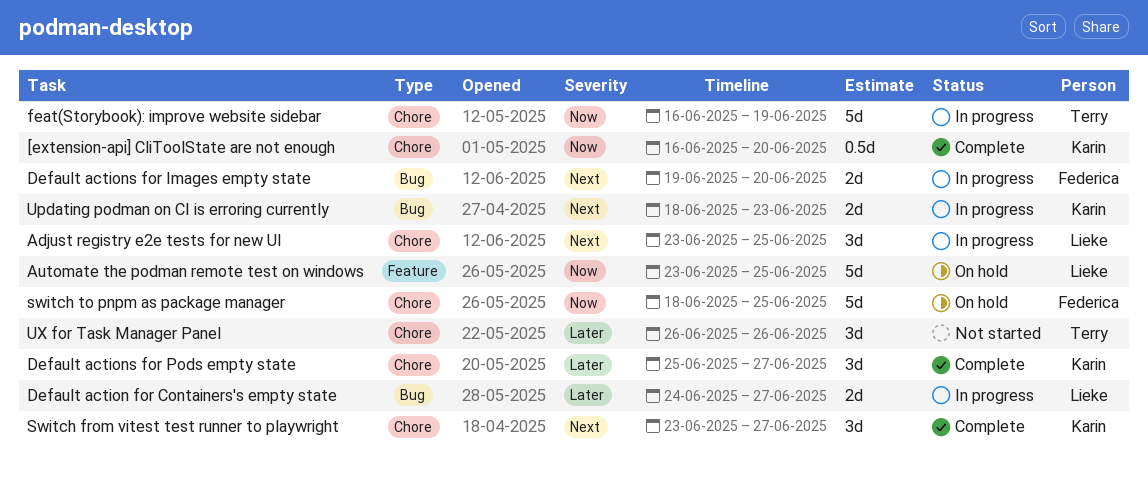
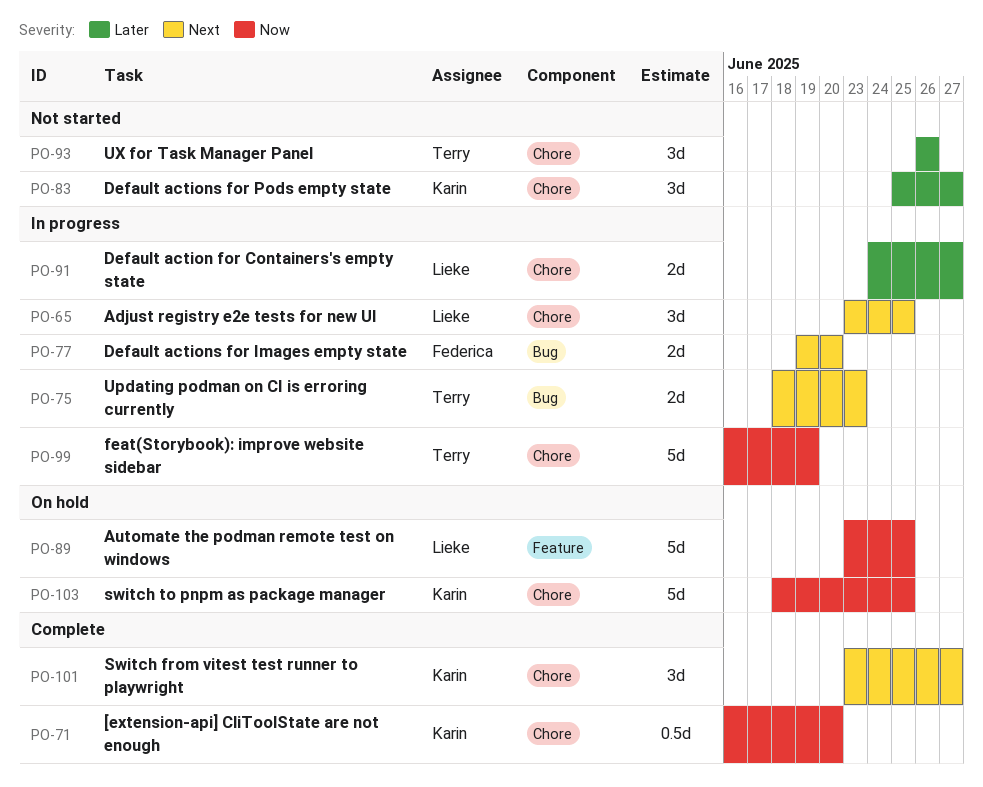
Default action for Containers's empty state, label: Bug -> Chore
Default actions for Pods empty state, status: Complete -> Not started
switch to pnpm as package manager, owner: Federica -> Karin
Updating podman on CI is erroring currently, owner: Karin -> Terry

